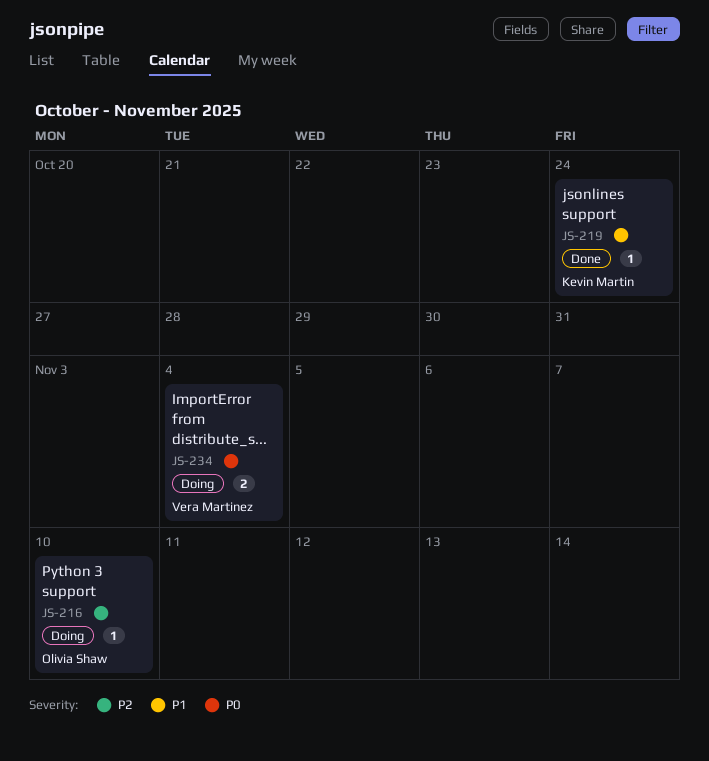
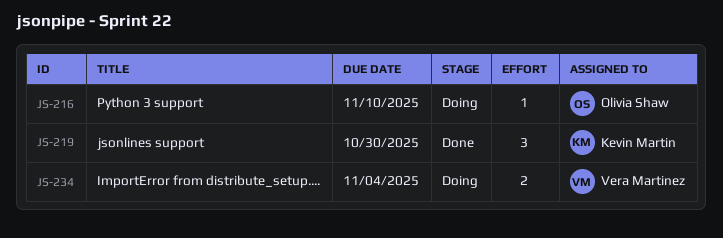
JS-219, estimate: 1 -> 3
JS-219, due: Oct 24 -> Oct 30

